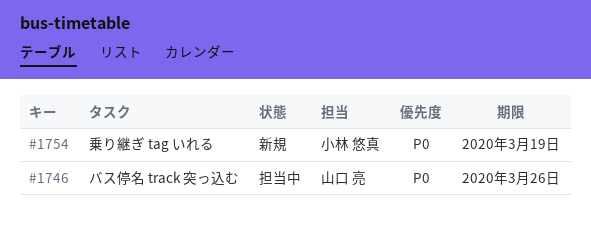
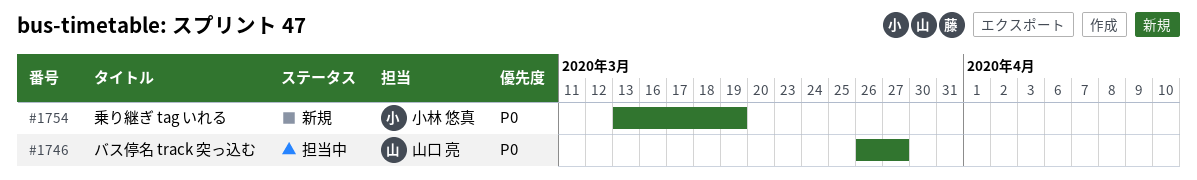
#1746, due: Mar 26 -> Mar 27

